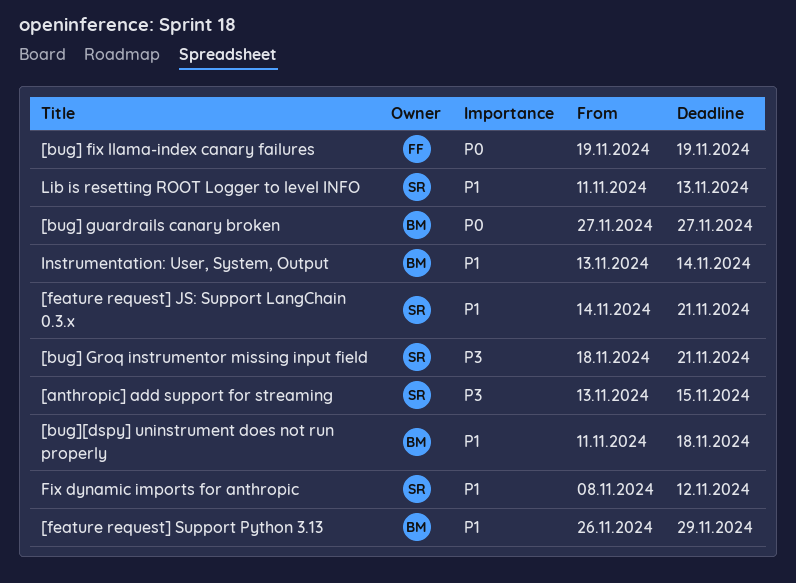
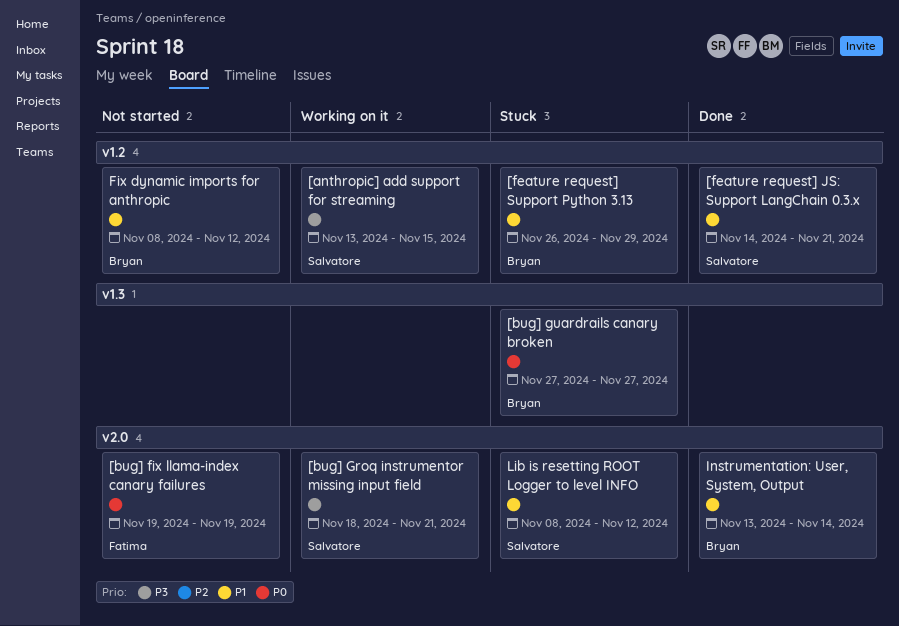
[bug][dspy] uninstrument does not run properly: present -> none
Fix dynamic imports for anthropic, owner: Salvatore -> Bryan
Lib is resetting ROOT Logger to level INFO, start: Nov 11 -> Nov 8
Lib is resetting ROOT Logger to level INFO, due: Nov 13 -> Nov 12

